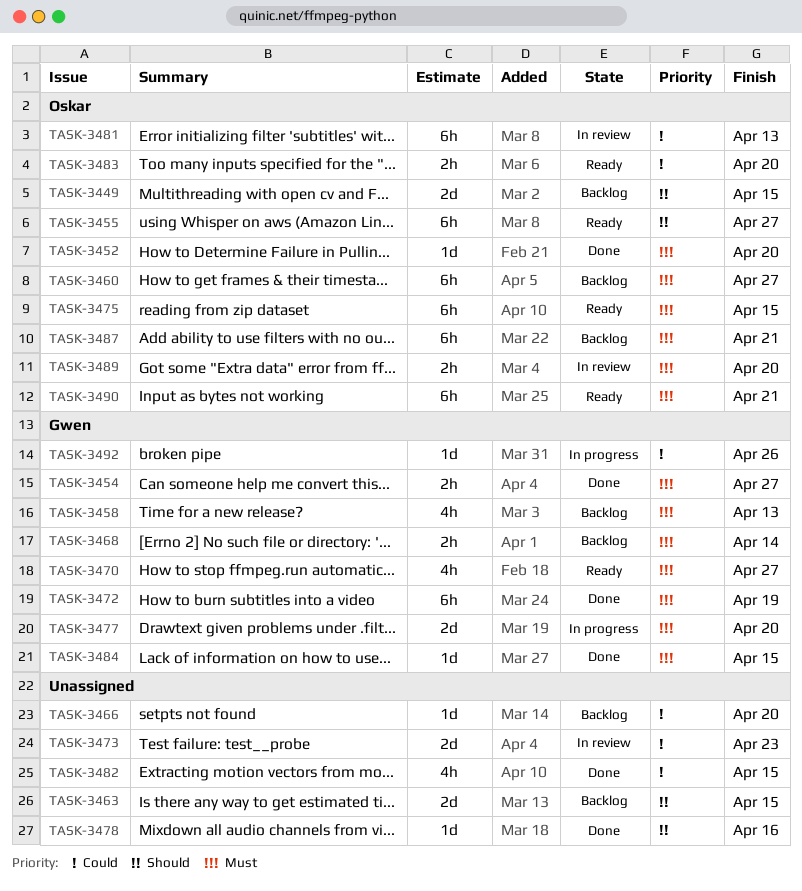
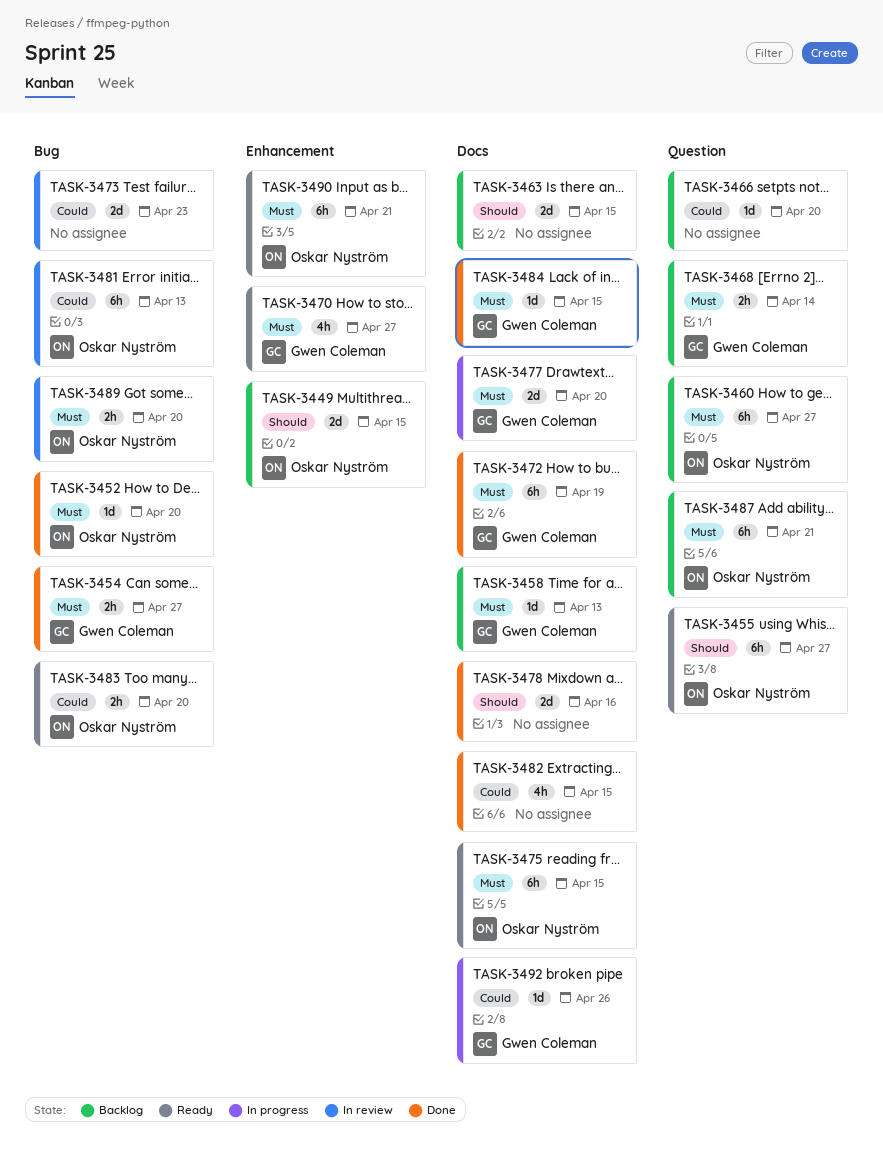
TASK-3458, estimate: 4h -> 1d
TASK-3478, estimate: 1d -> 2d

